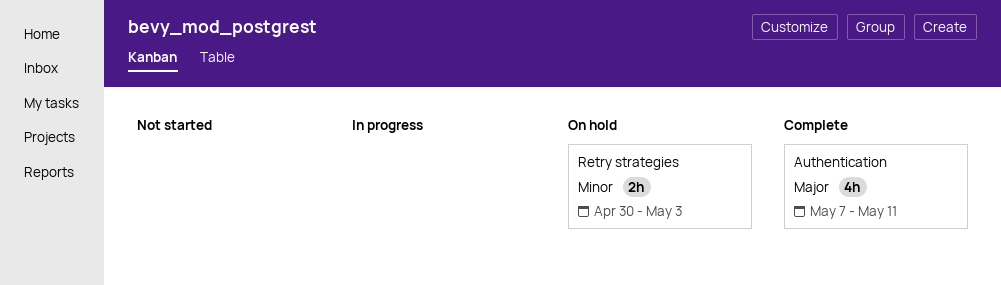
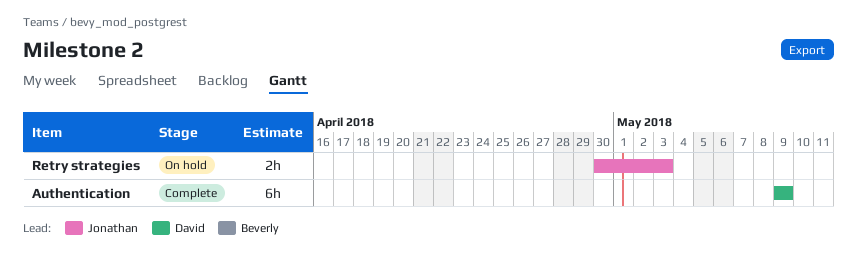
Authentication, estimate: 4h -> 6h
Authentication, start: May 7 -> May 9
Authentication, due: May 11 -> May 9

